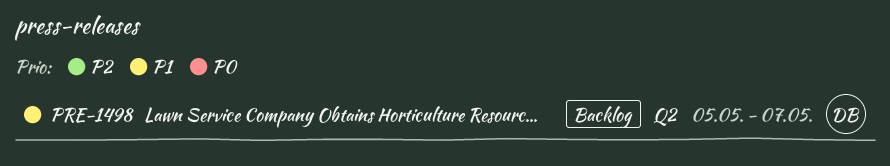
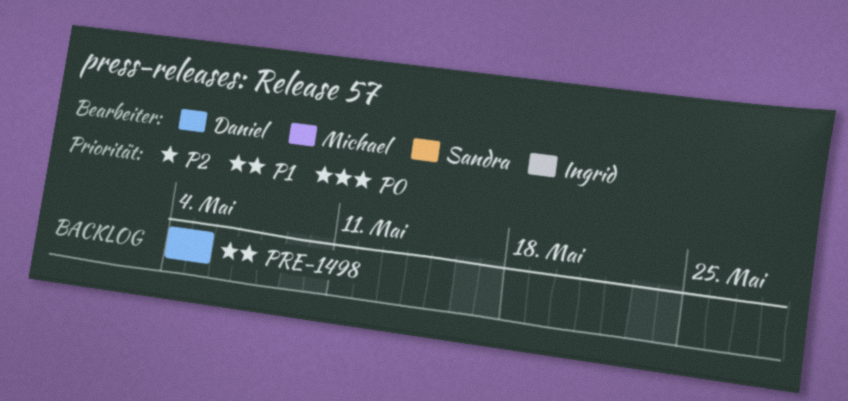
PRE-1498, start: May 5 -> May 4
PRE-1498, due: May 7 -> May 5

